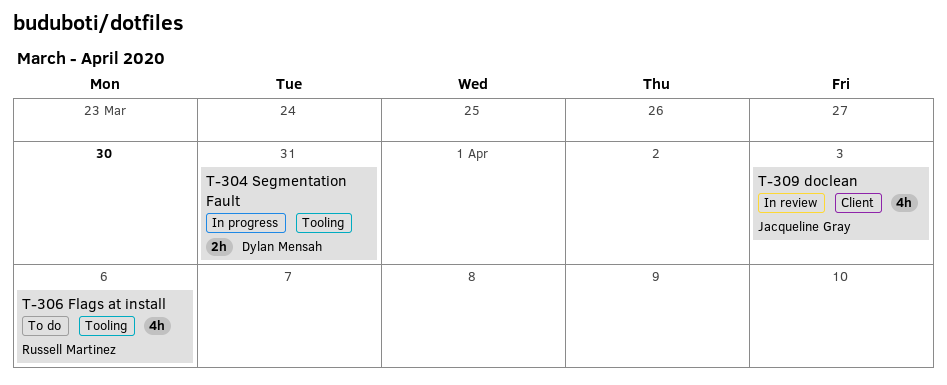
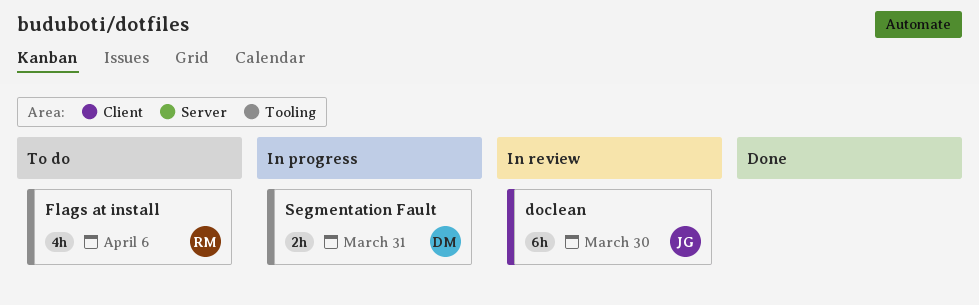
doclean, estimate: 4h -> 6h
doclean, due: Apr 3 -> Mar 30

